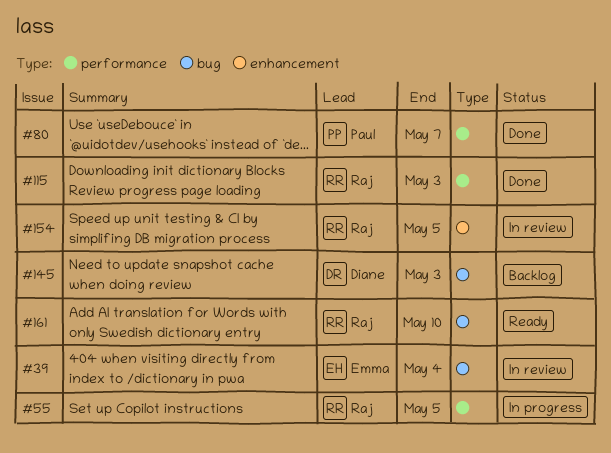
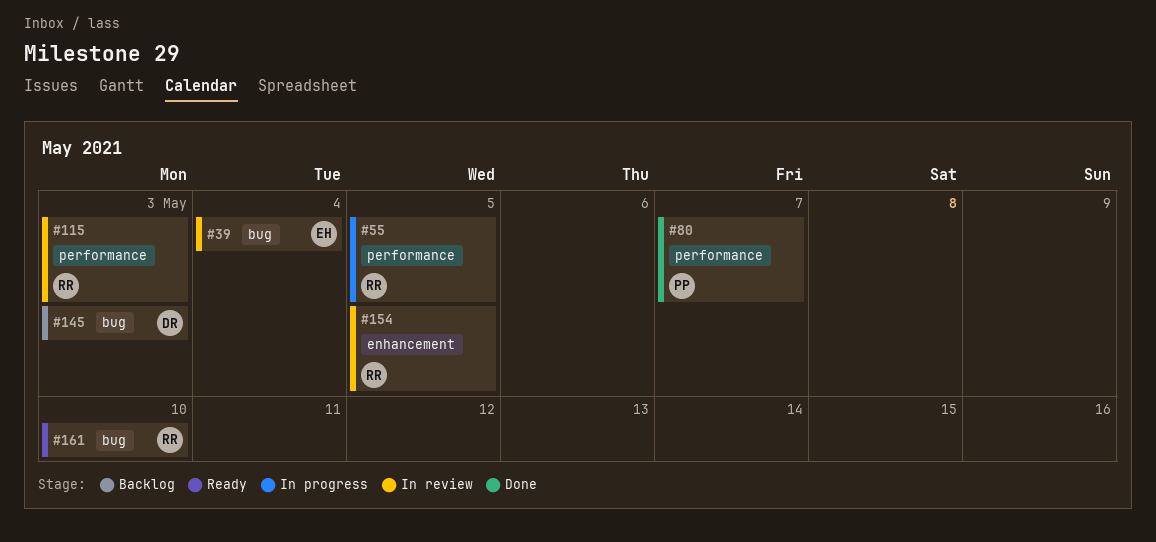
#115, status: Done -> In review

